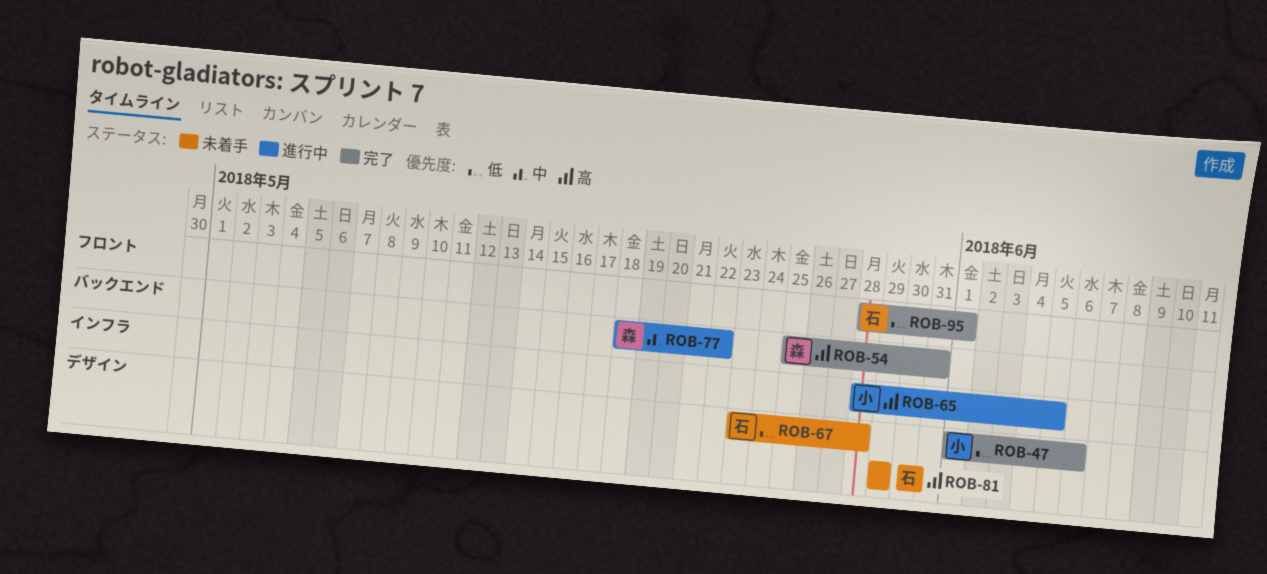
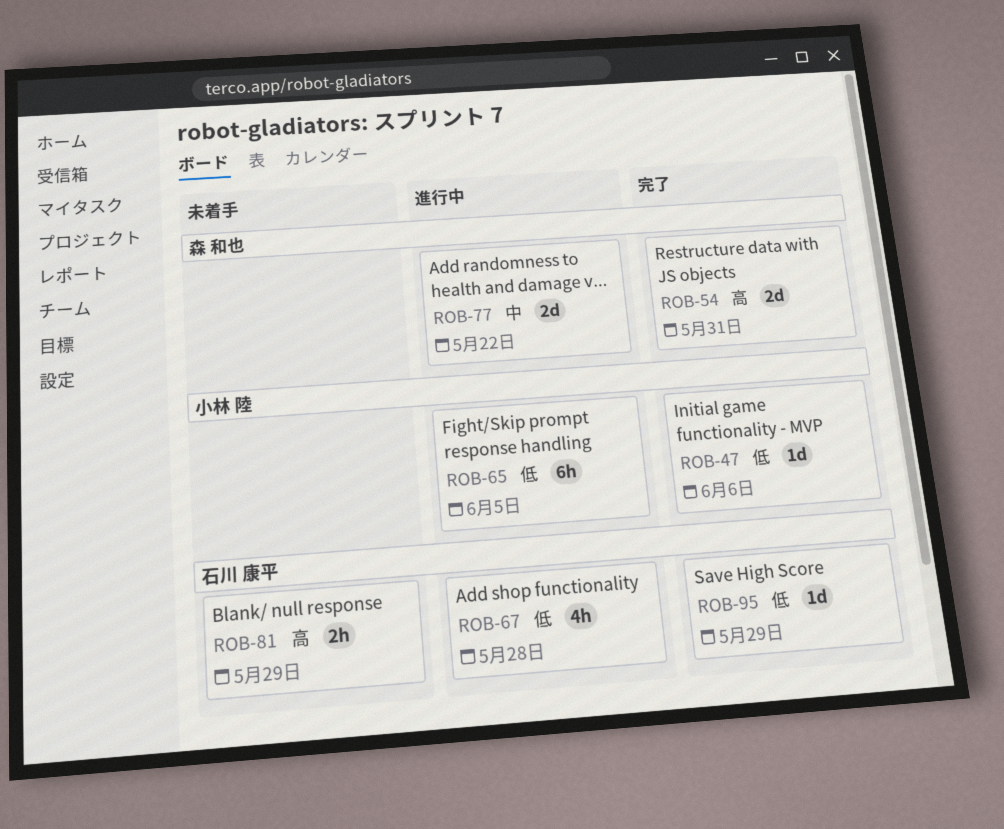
ROB-65, priority: 高 -> 低
ROB-67, status: 未着手 -> 進行中
ROB-95, due: Jun 1 -> May 29

